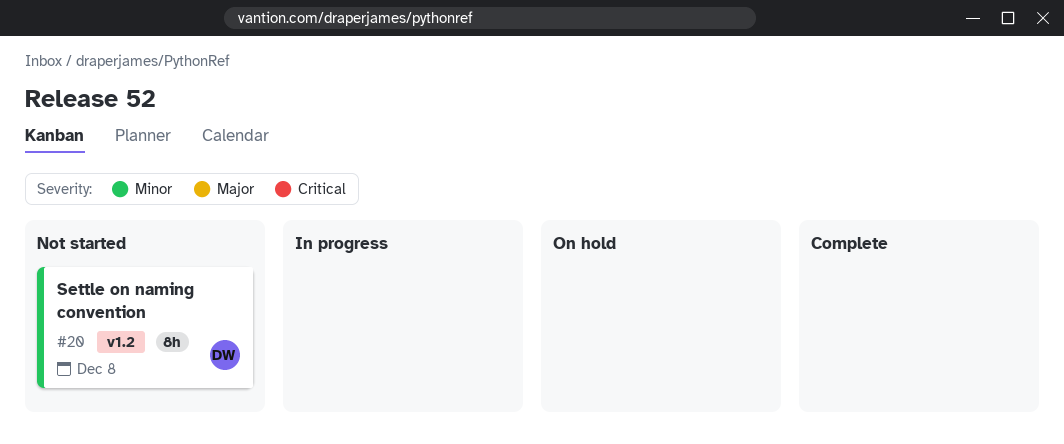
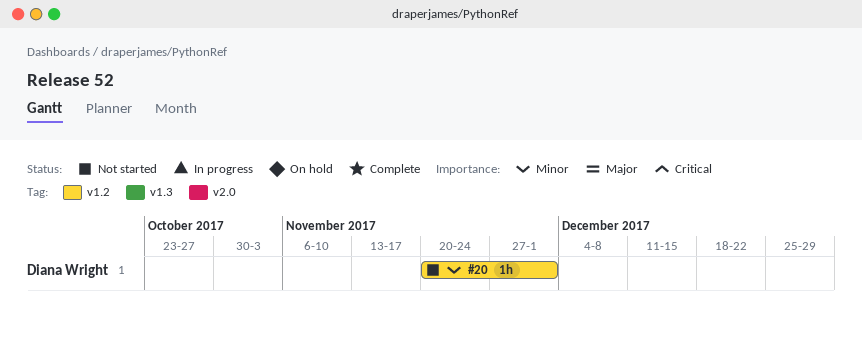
#20, estimate: 8h -> 1h
#20, due: Dec 8 -> Dec 1

